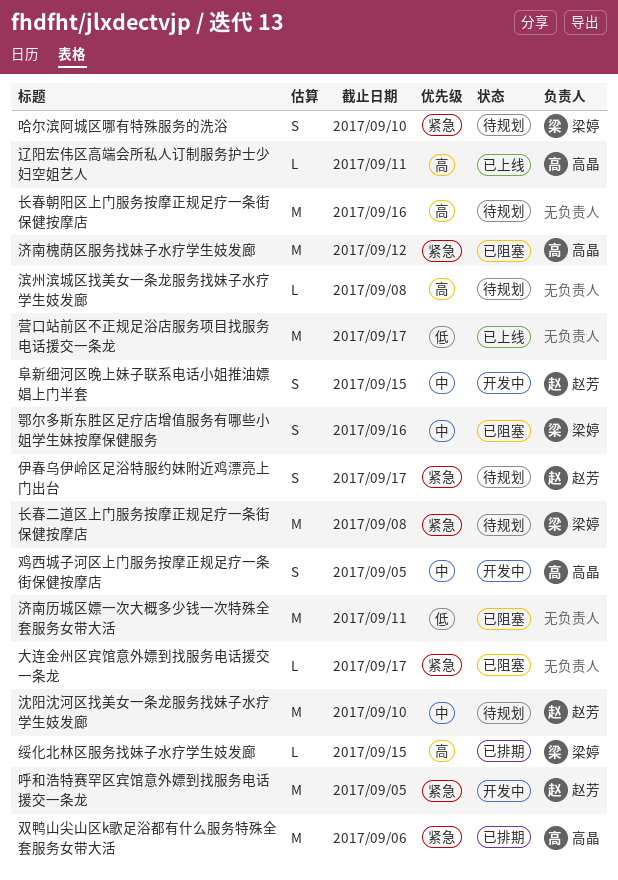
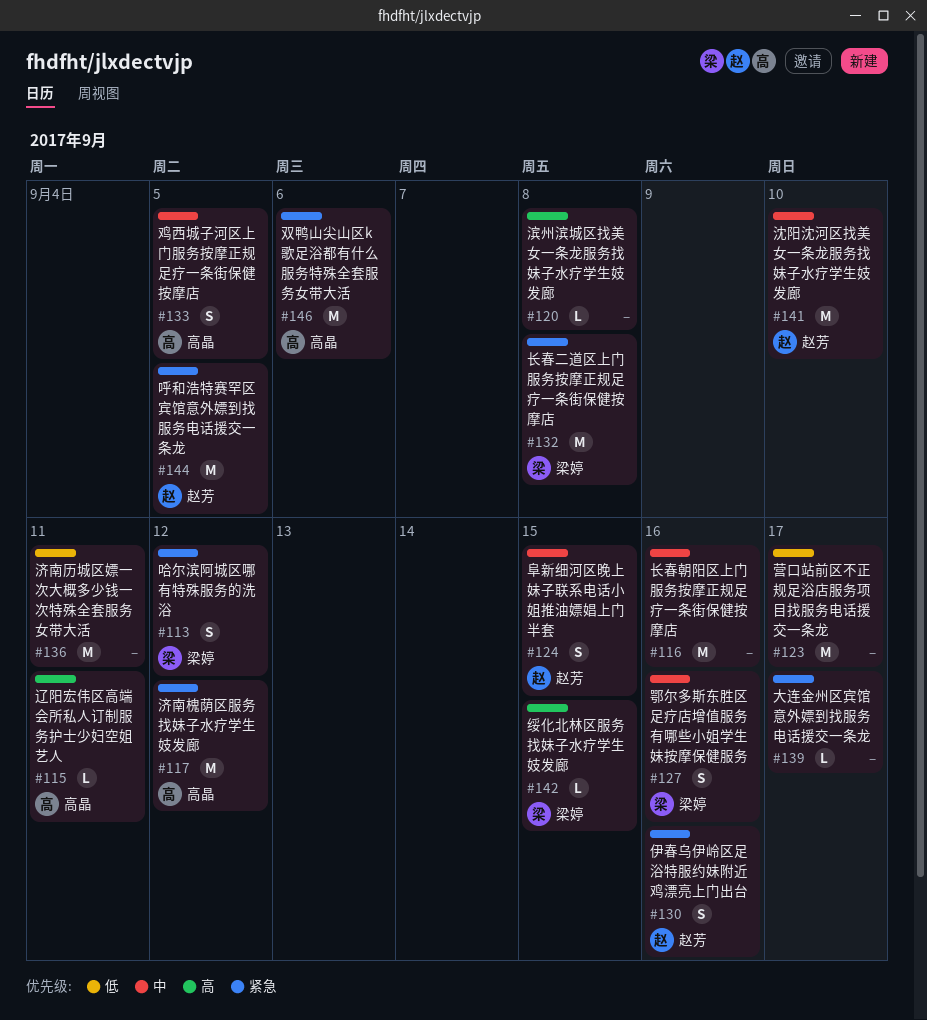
伊春乌伊岭区足浴特服约妹附近鸡漂亮上门出台, due: Sep 17 -> Sep 16
哈尔滨阿城区哪有特殊服务的洗浴, due: Sep 10 -> Sep 12
长春朝阳区上门服务按摩正规足疗一条街保健按摩店, priority: 高 -> 中

